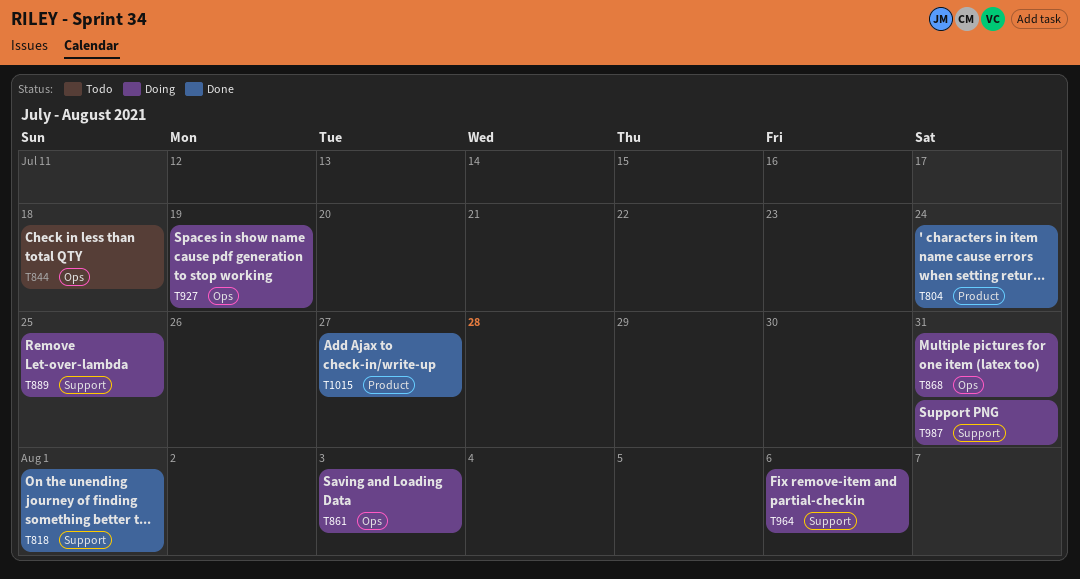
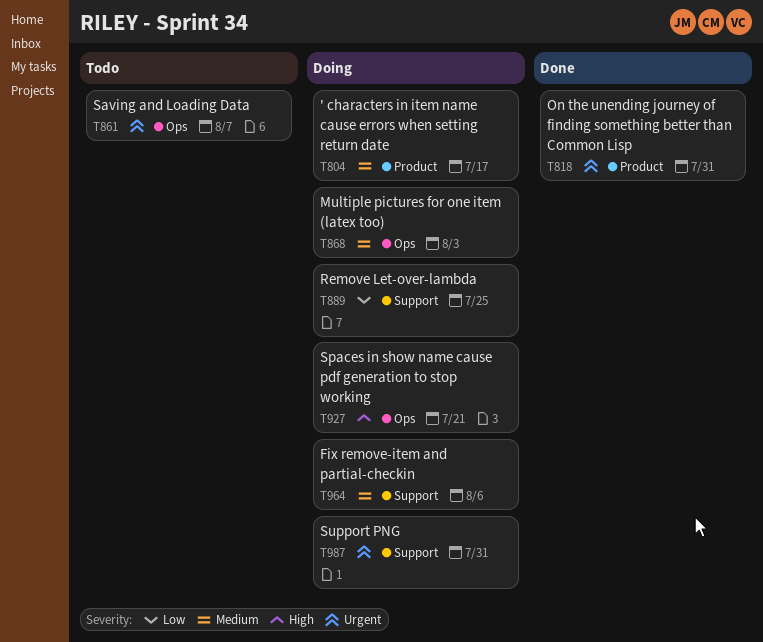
T804, status: Done -> Doing
T804, due: Jul 24 -> Jul 17
T818, label: Support -> Product
T818, due: Aug 1 -> Jul 31
T844: present -> none
T861, status: Doing -> Todo
T861, due: Aug 3 -> Aug 7
T868, due: Jul 31 -> Aug 3
T927, due: Jul 19 -> Jul 21
T1015: present -> none

